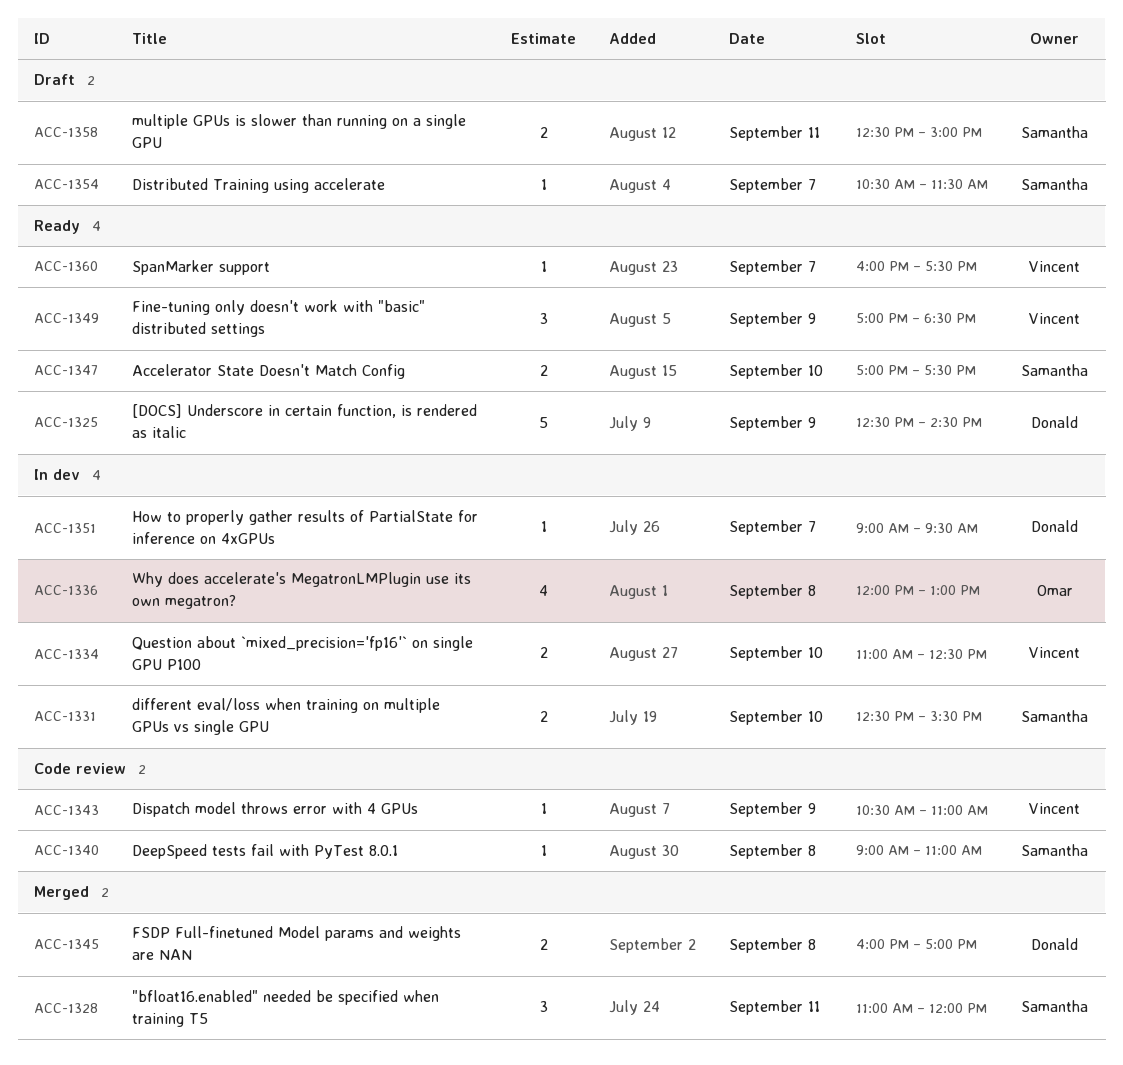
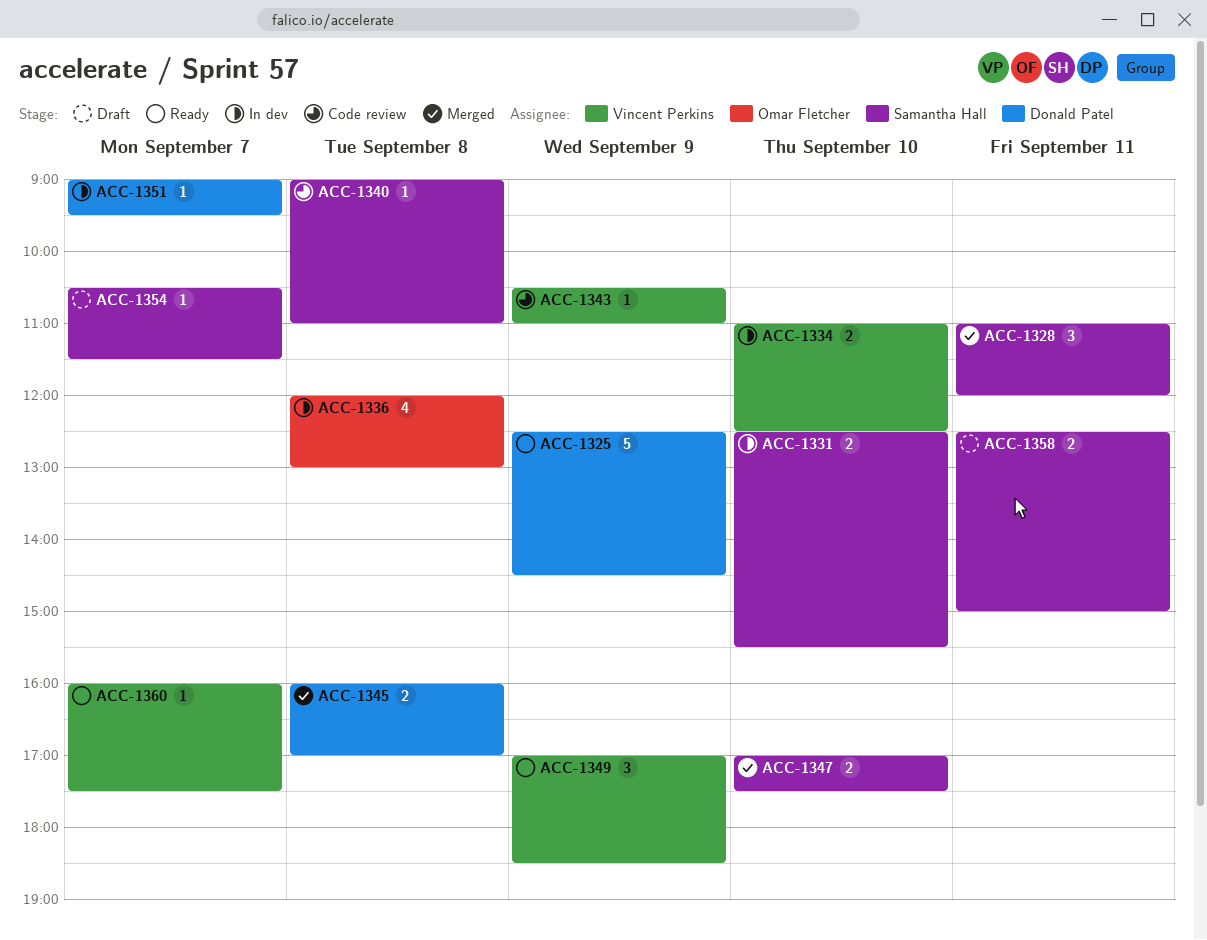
ACC-1347, status: Ready -> Merged

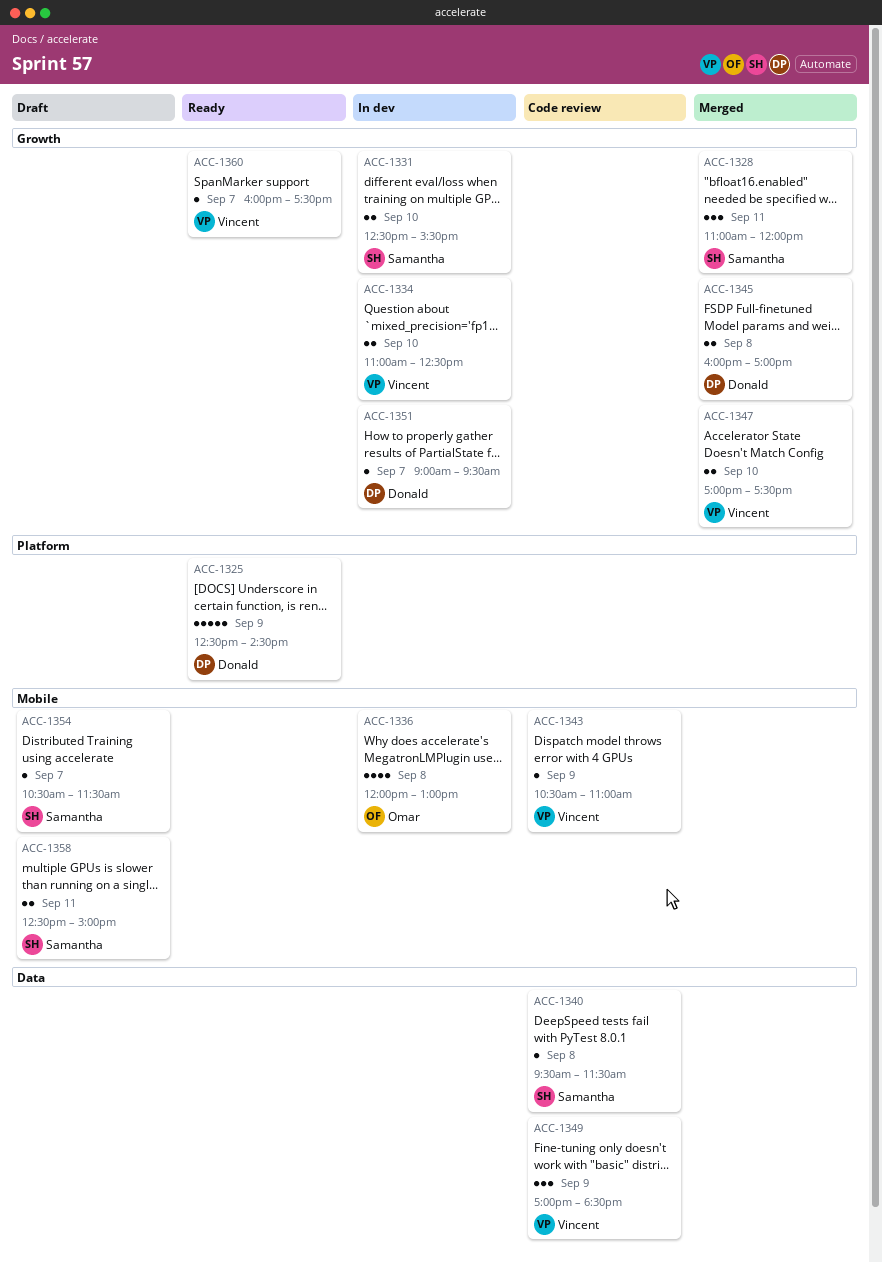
ACC-1340, begins: 09:00 -> 09:30
ACC-1340, ends: 11:00 -> 11:30
ACC-1347, owner: Samantha Hall -> Vincent Perkins
ACC-1349, status: Ready -> Code review

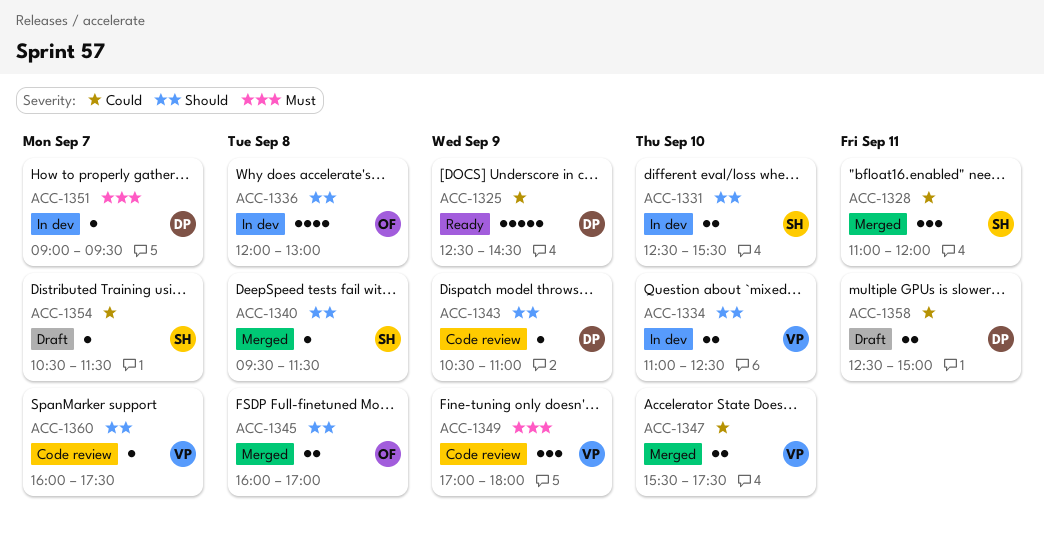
ACC-1340, status: Code review -> Merged
ACC-1343, owner: Vincent -> Donald
ACC-1345, owner: Donald -> Omar
ACC-1347, begins: 17:00 -> 15:30
ACC-1349, ends: 18:30 -> 18:00
ACC-1358, owner: Samantha -> Donald
ACC-1360, status: Ready -> Code review

